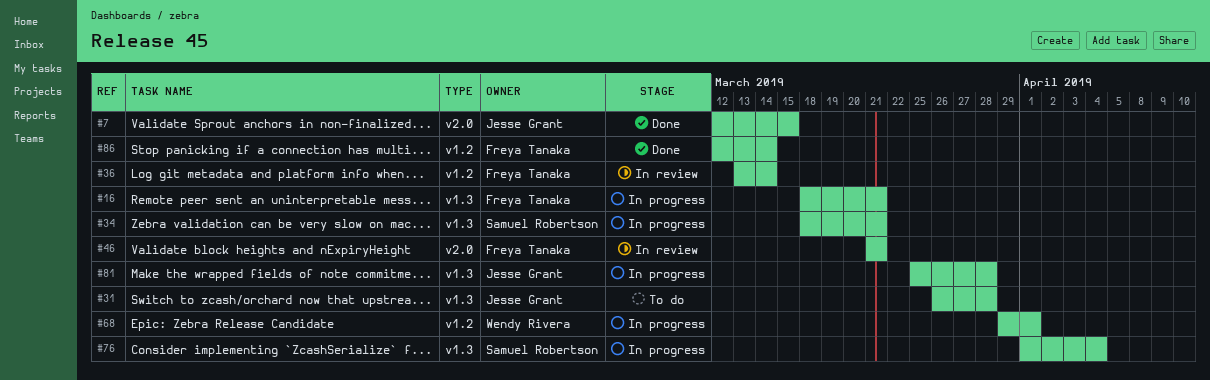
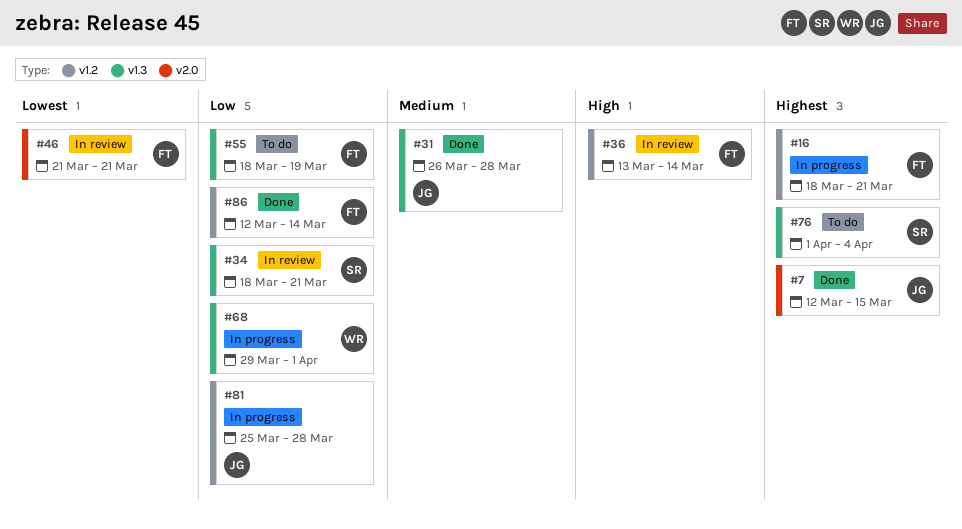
#16, label: v1.3 -> v1.2
#31, status: To do -> Done
#34, status: In progress -> In review
#55: none -> present
#68, label: v1.2 -> v1.3
#76, status: In progress -> To do
#81, label: v1.3 -> v1.2

